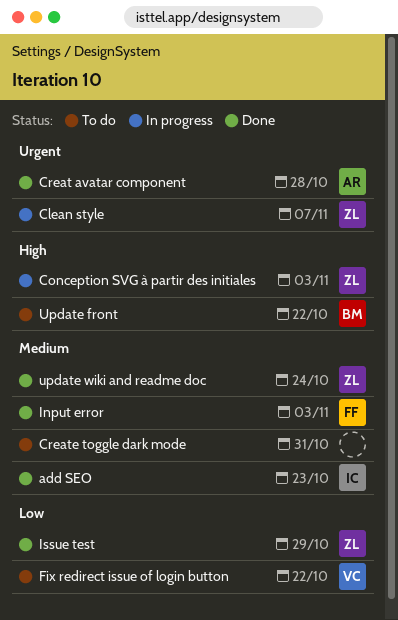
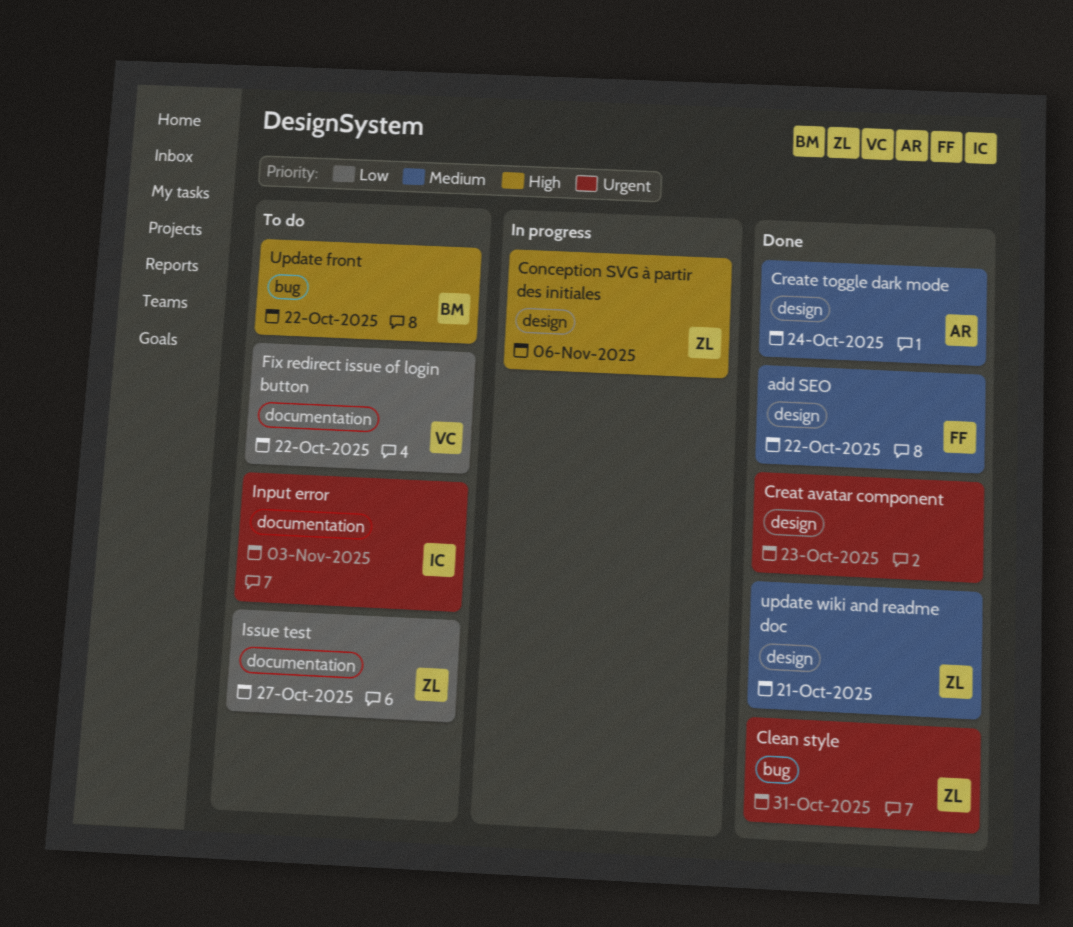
add SEO, owner: IC -> FF
add SEO, due: Oct 23 -> Oct 22
Clean style, status: In progress -> Done
Clean style, due: Nov 7 -> Oct 31
Conception SVG à partir des initiales, due: Nov 3 -> Nov 6
Creat avatar component, owner: AR -> none
Creat avatar component, due: Oct 28 -> Oct 23
Create toggle dark mode, status: To do -> Done
Create toggle dark mode, owner: none -> AR
Create toggle dark mode, due: Oct 31 -> Oct 24
Input error, status: Done -> To do
Input error, owner: FF -> IC
Input error, priority: Medium -> Urgent
Issue test, status: Done -> To do
Issue test, due: Oct 29 -> Oct 27
update wiki and readme doc, due: Oct 24 -> Oct 21

